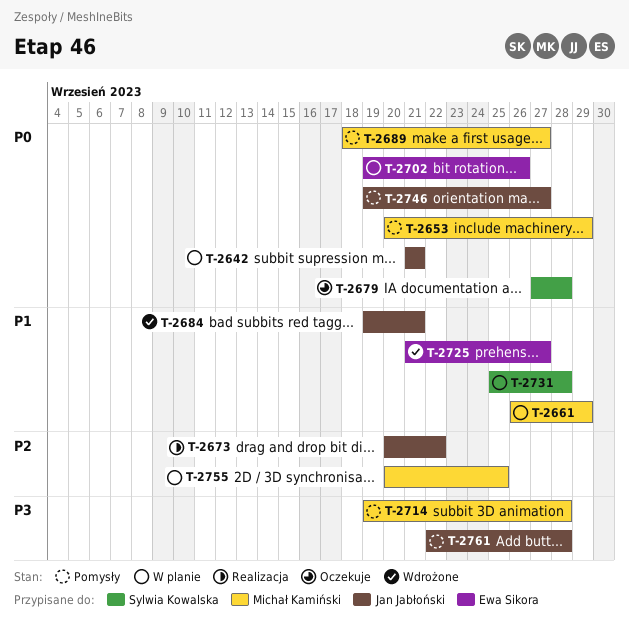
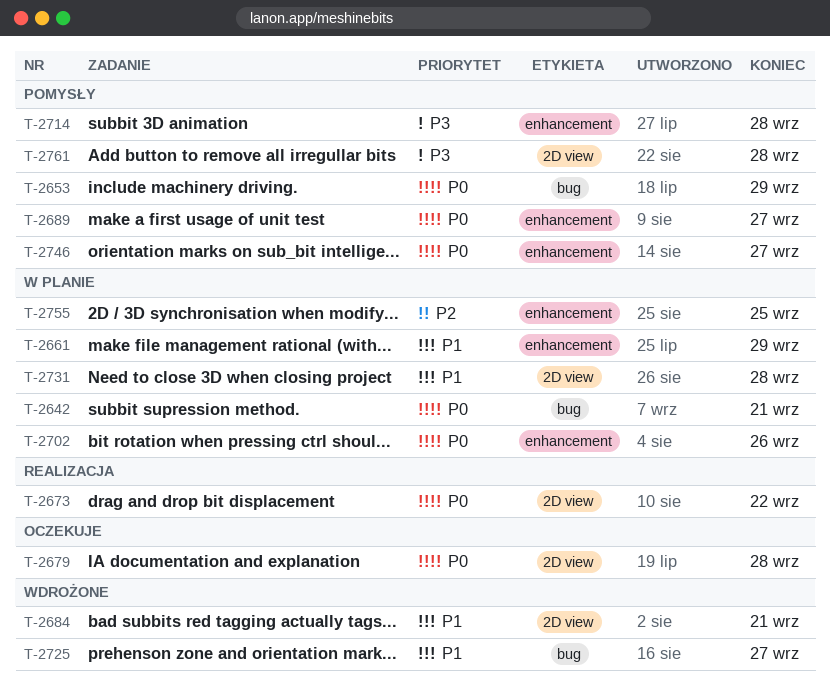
T-2673, priority: P2 -> P0

